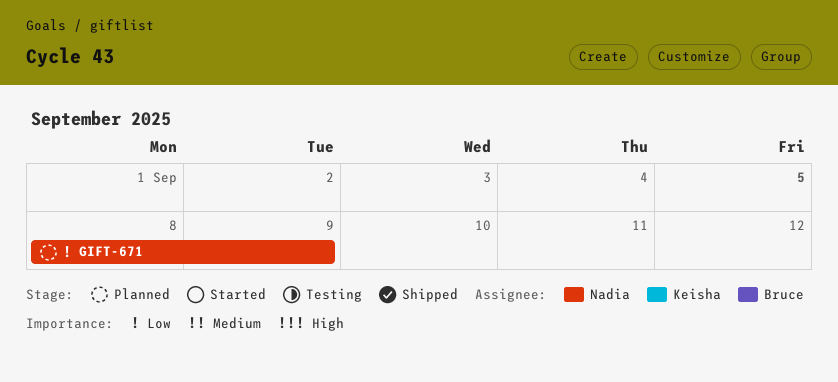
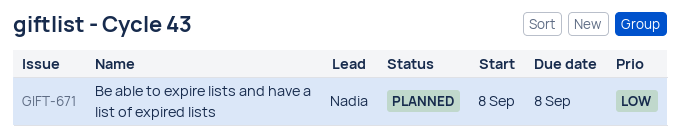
GIFT-671, due: Sep 9 -> Sep 8

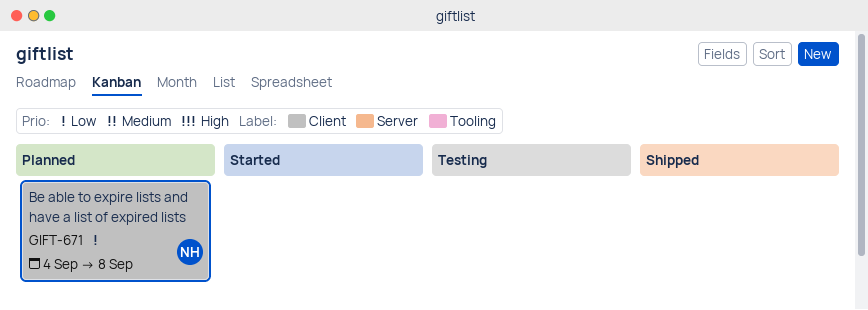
GIFT-671, start: Sep 8 -> Sep 4

